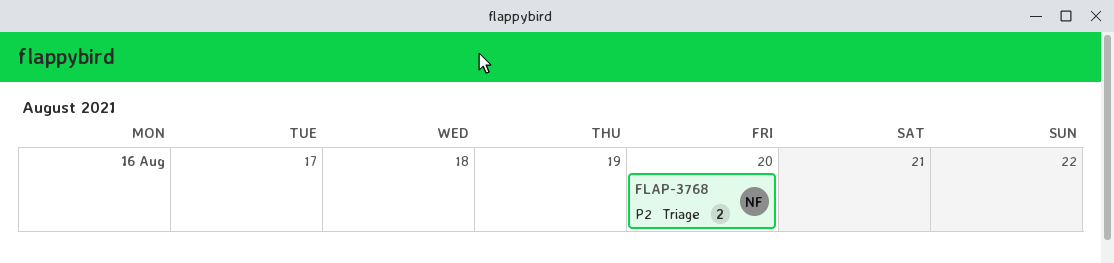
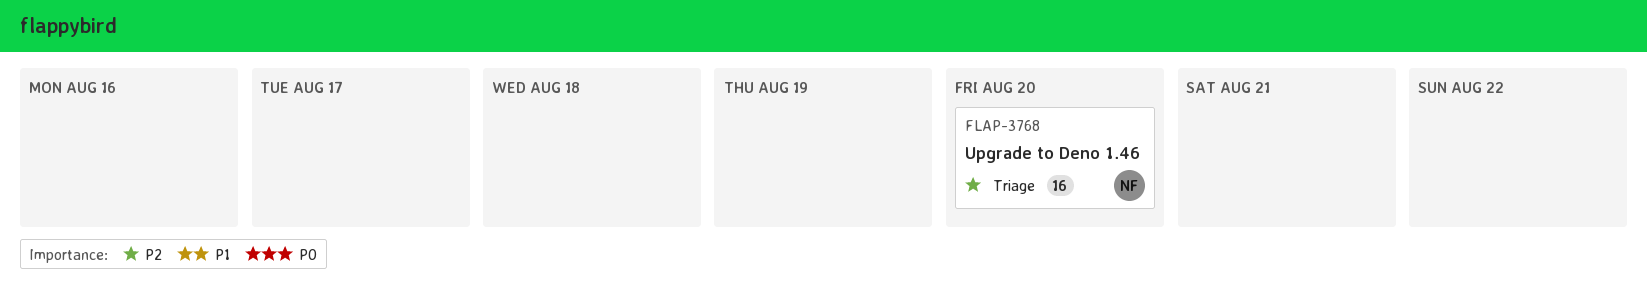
FLAP-3768, estimate: 2 -> 16

